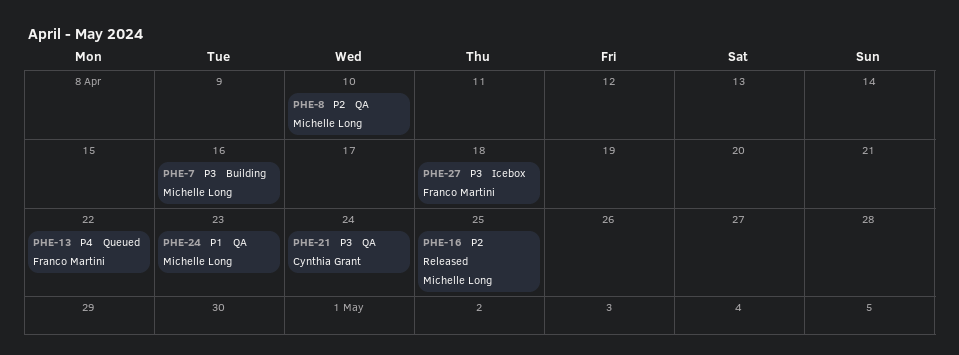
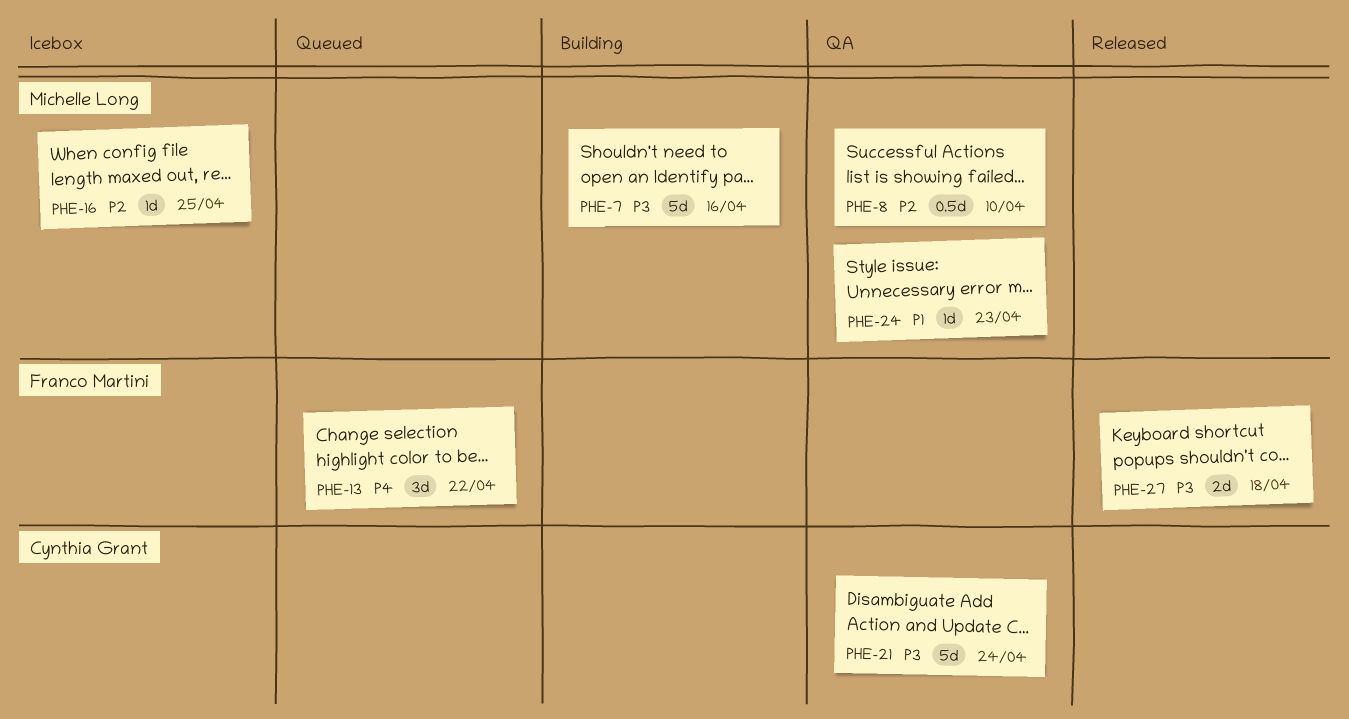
PHE-16, status: Released -> Icebox
PHE-27, status: Icebox -> Released

